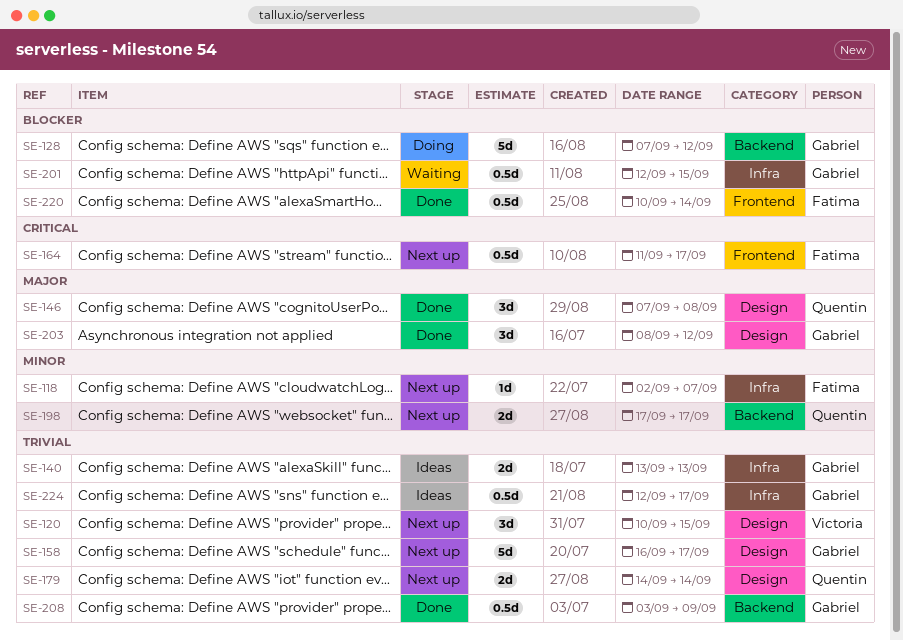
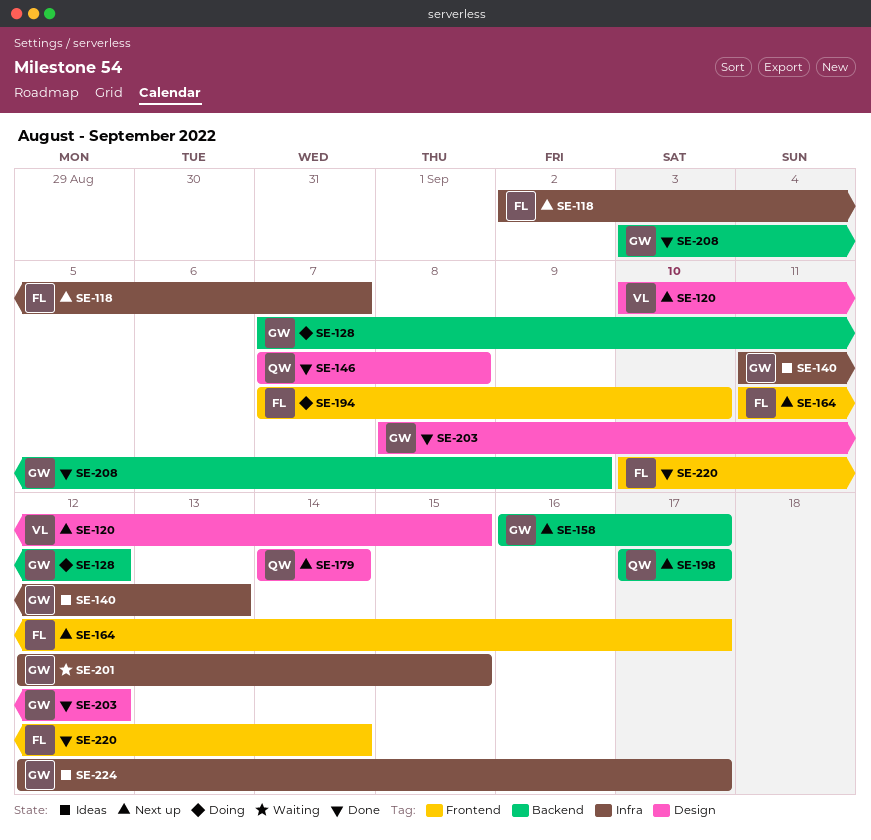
SE-140, start: Sep 13 -> Sep 11
SE-158, label: Design -> Backend
SE-194: none -> present

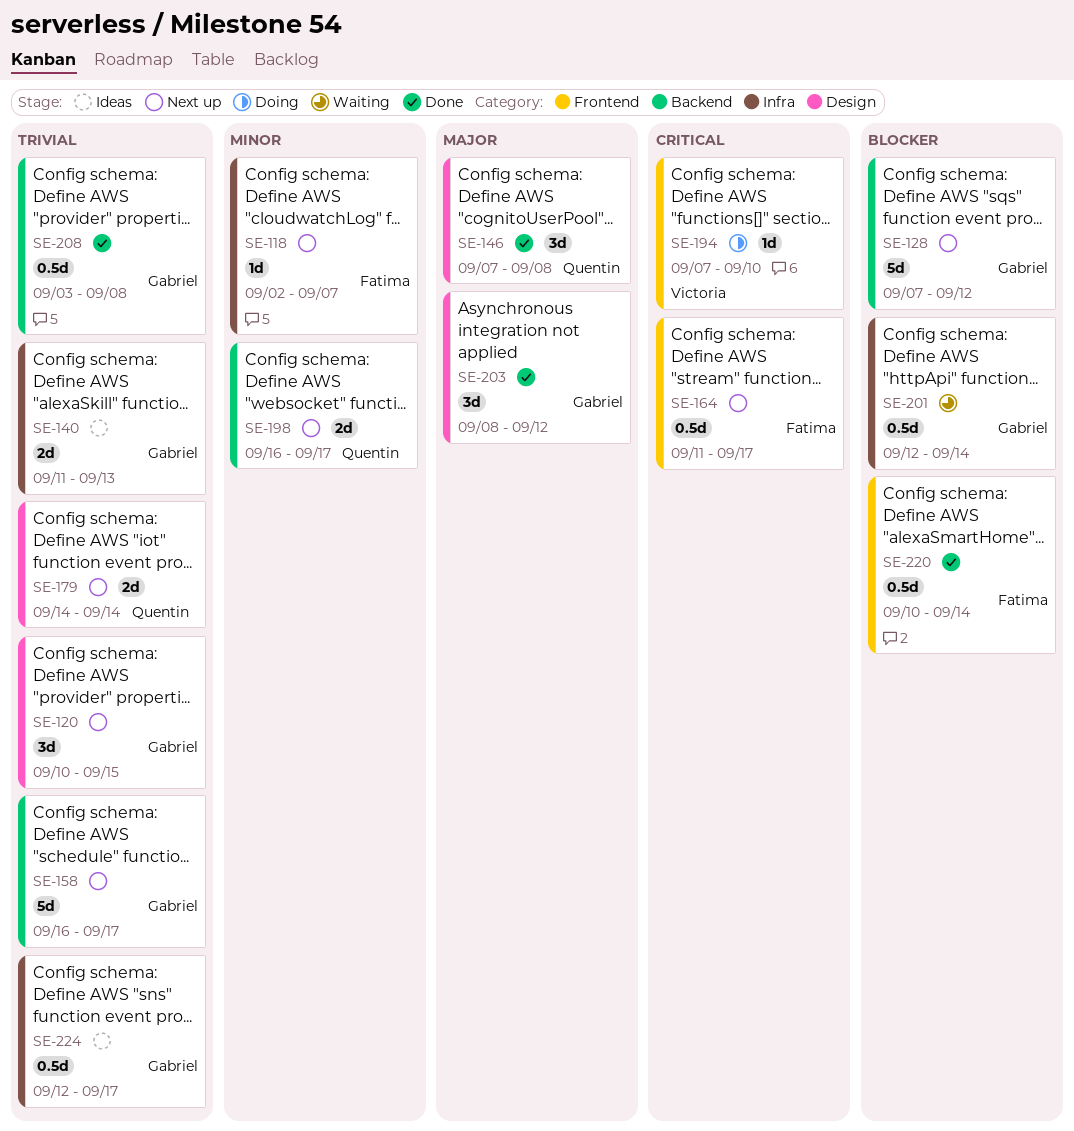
SE-120, owner: Victoria -> Gabriel
SE-128, status: Doing -> Next up
SE-194, owner: Fatima -> Victoria
SE-198, start: Sep 17 -> Sep 16
SE-201, due: Sep 15 -> Sep 14
SE-208, due: Sep 9 -> Sep 8

